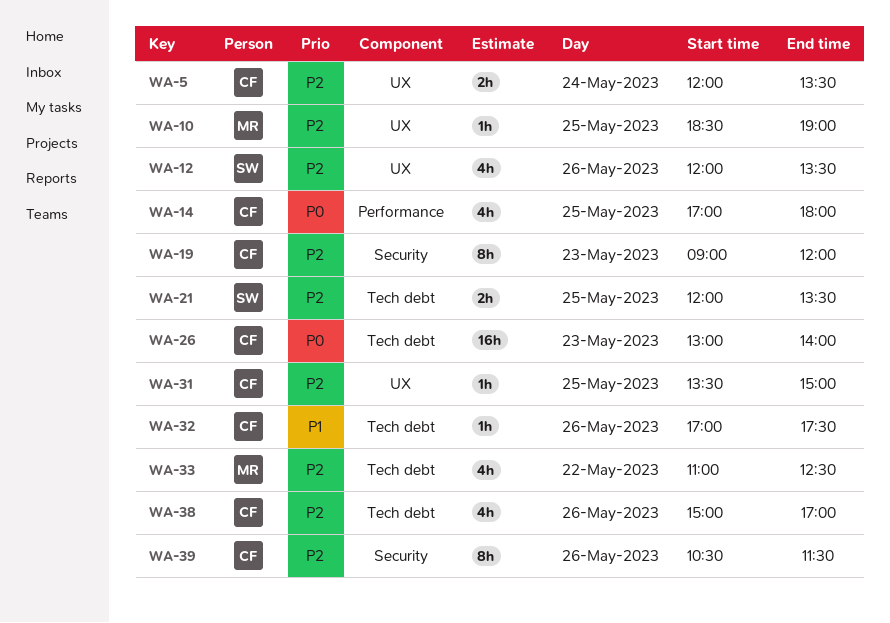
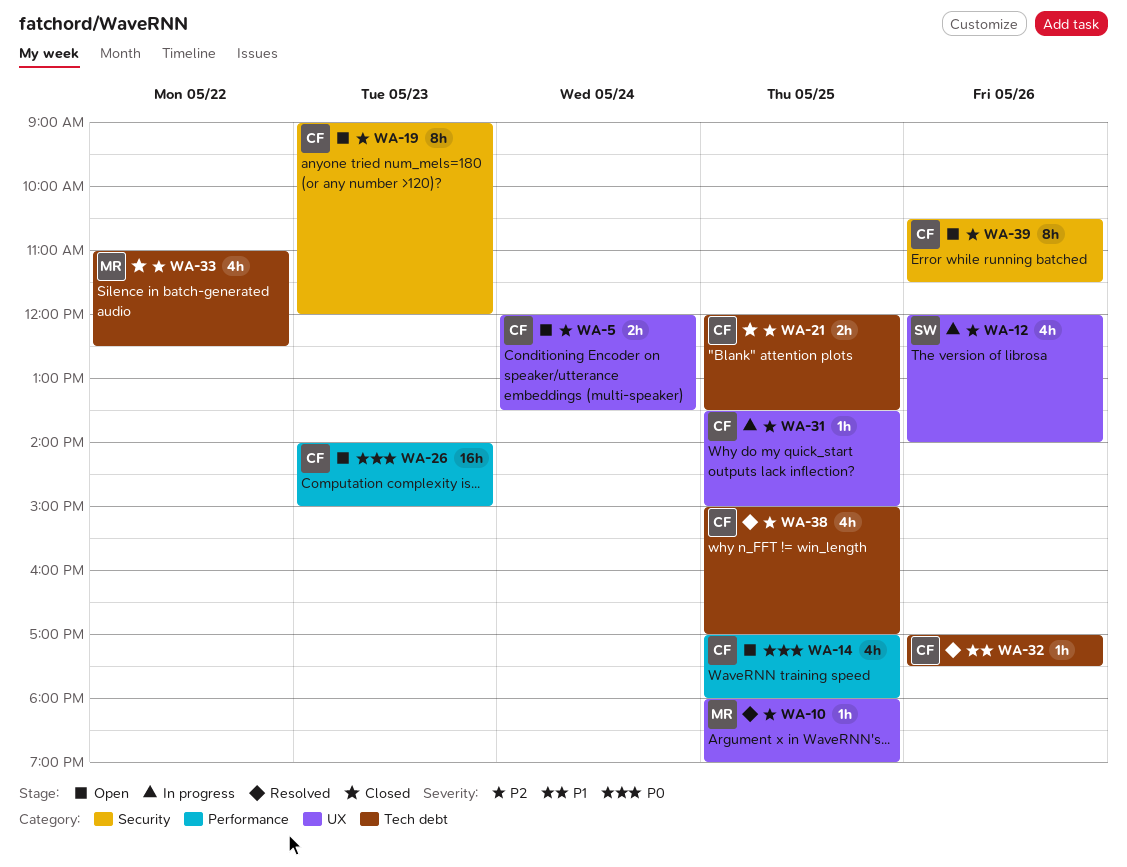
WA-10, begins: 18:30 -> 18:00
WA-12, ends: 13:30 -> 14:00
WA-21, owner: SW -> CF
WA-26, label: Tech debt -> Performance
WA-26, begins: 13:00 -> 14:00
WA-26, ends: 14:00 -> 15:00
WA-38, day: May 26 -> May 25

